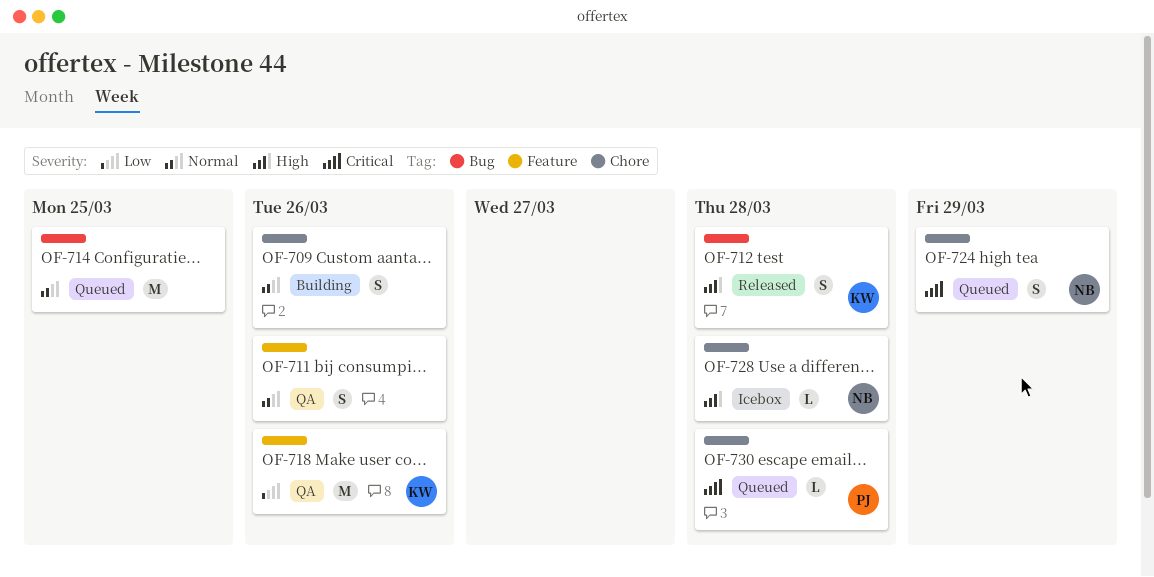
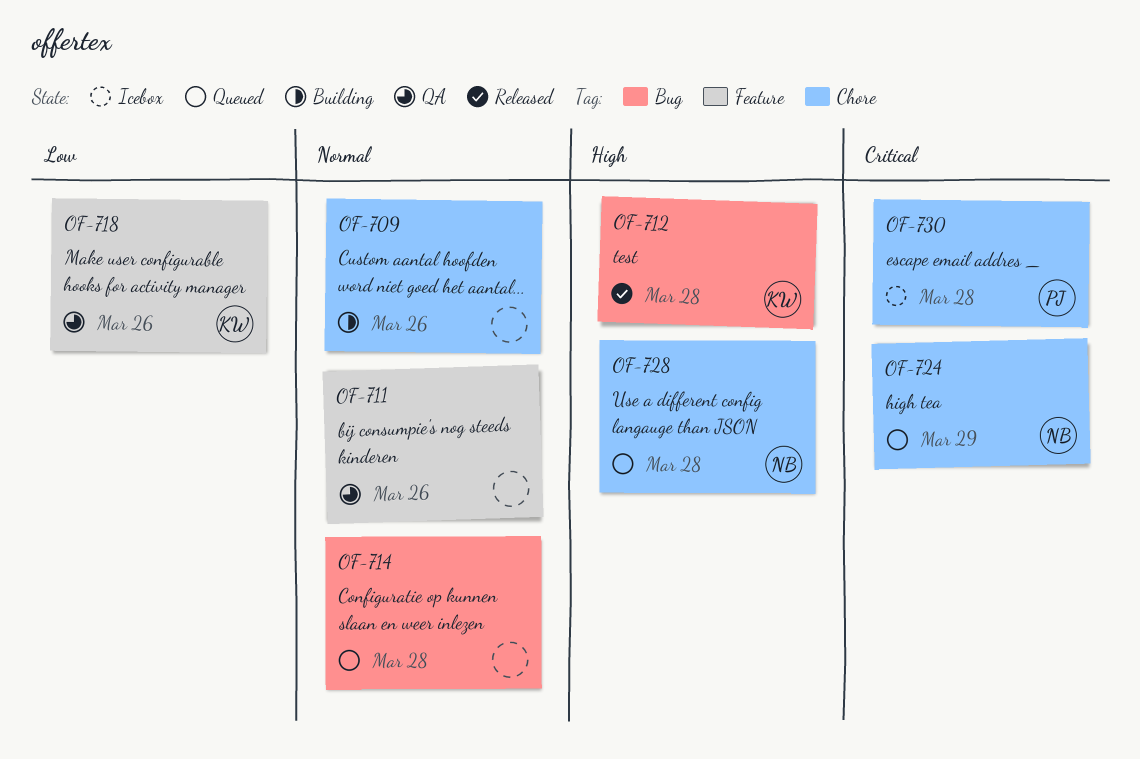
OF-714, due: Mar 25 -> Mar 28
OF-728, status: Icebox -> Queued
OF-730, status: Queued -> Icebox

